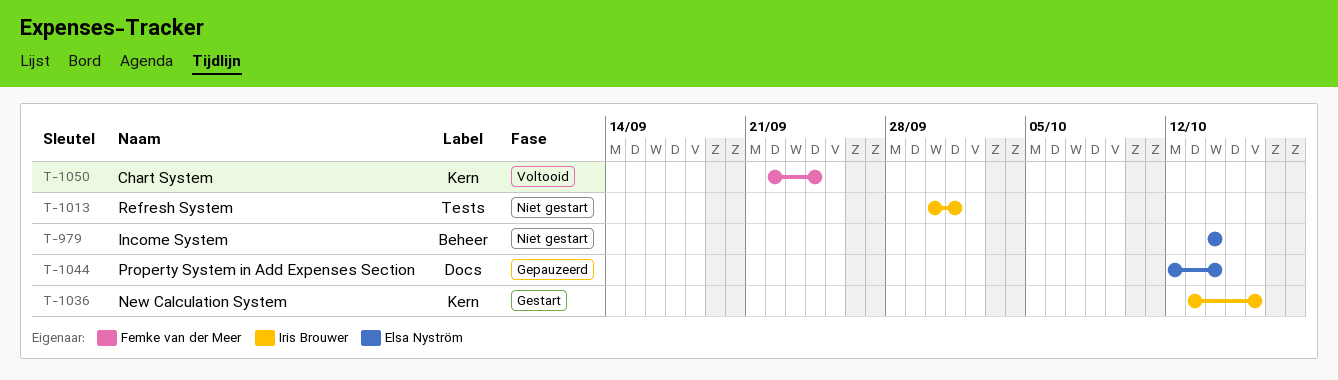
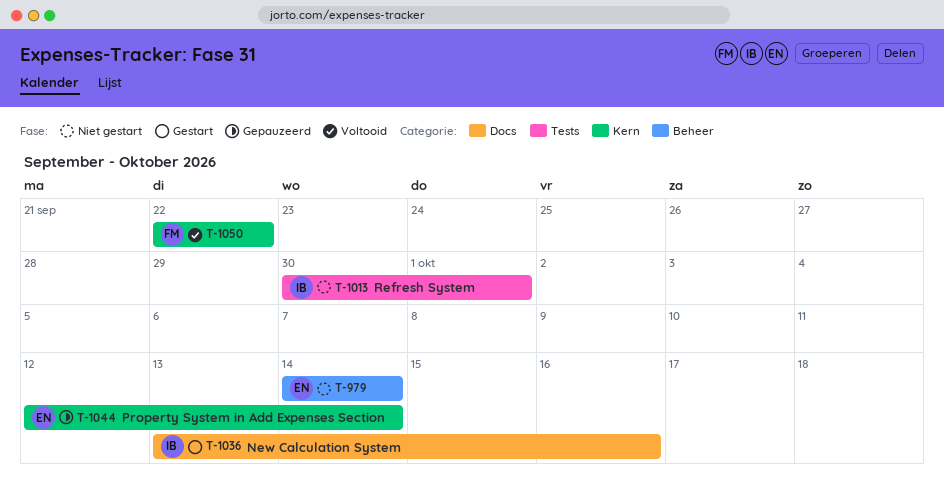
T-1036, label: Kern -> Docs
T-1044, label: Docs -> Kern
T-1050, due: Sep 24 -> Sep 22

